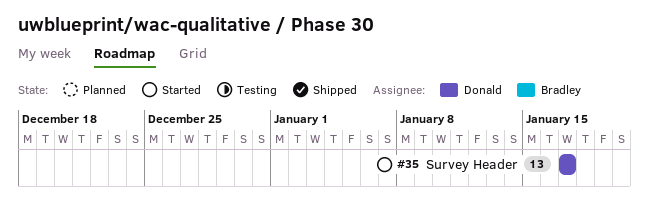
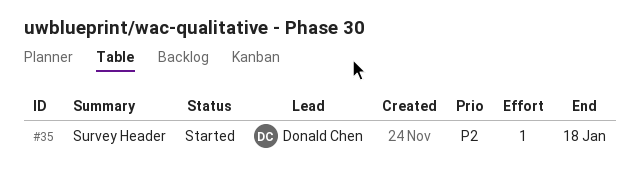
#35, estimate: 13 -> 1
#35, due: Jan 17 -> Jan 18

